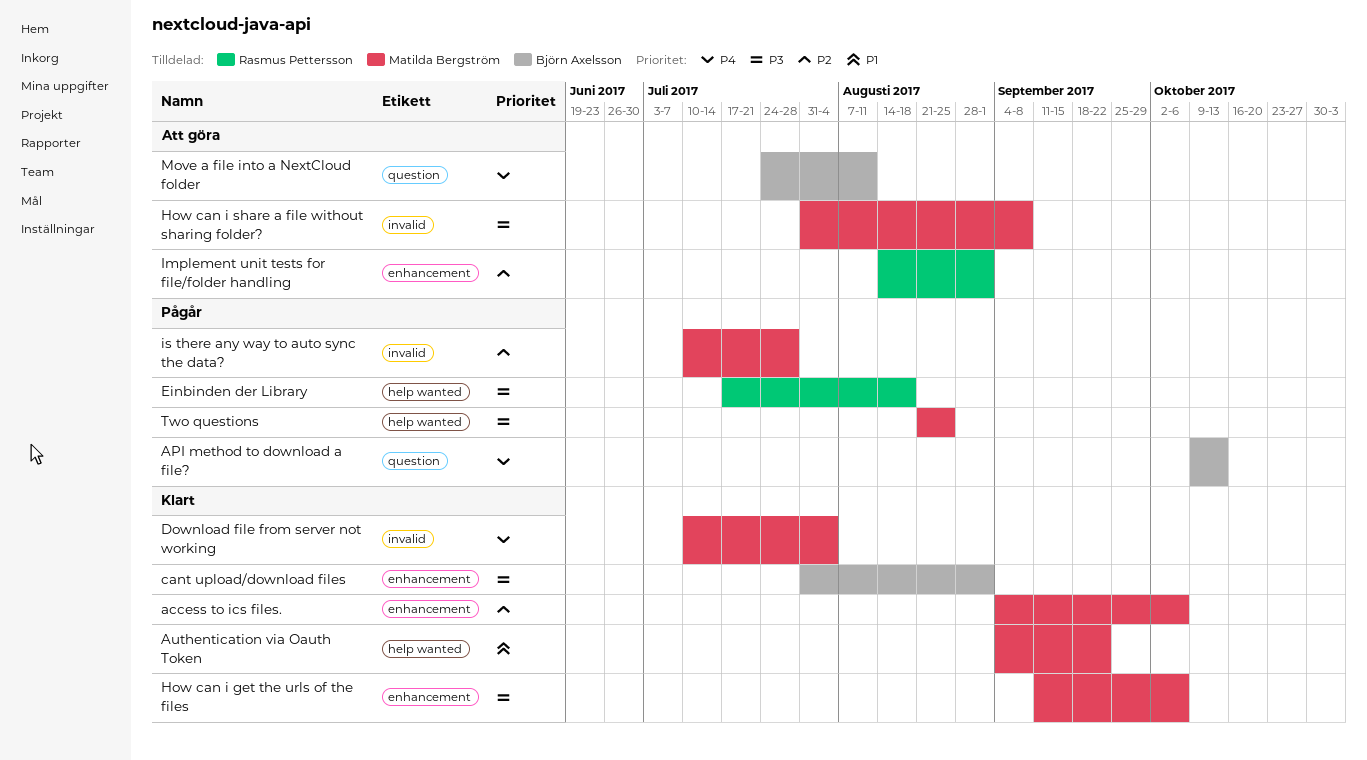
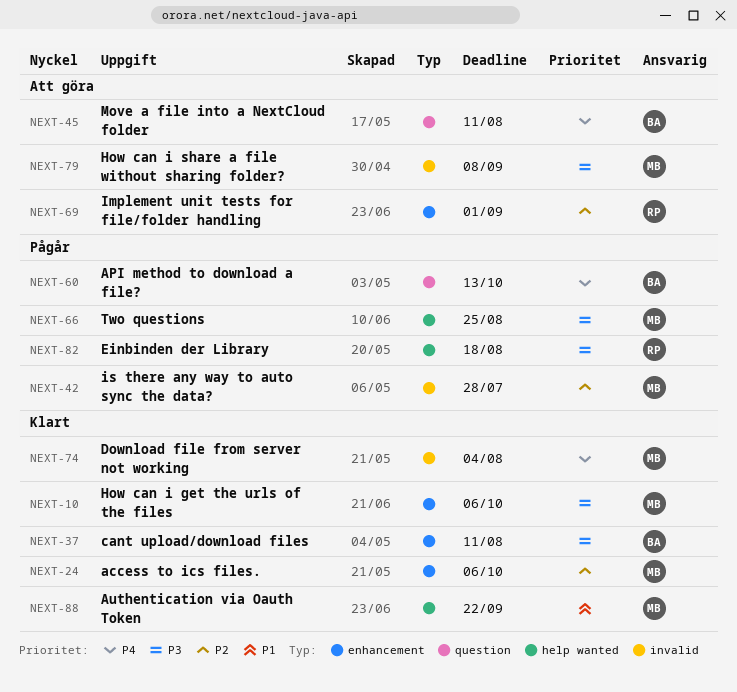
cant upload/download files, due: Sep 1 -> Aug 11

